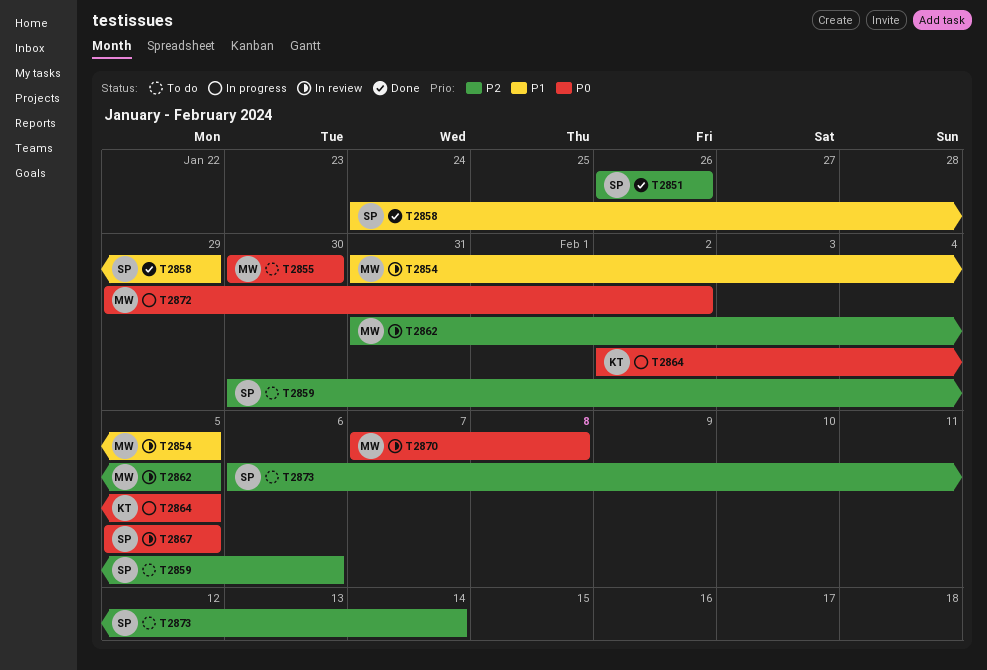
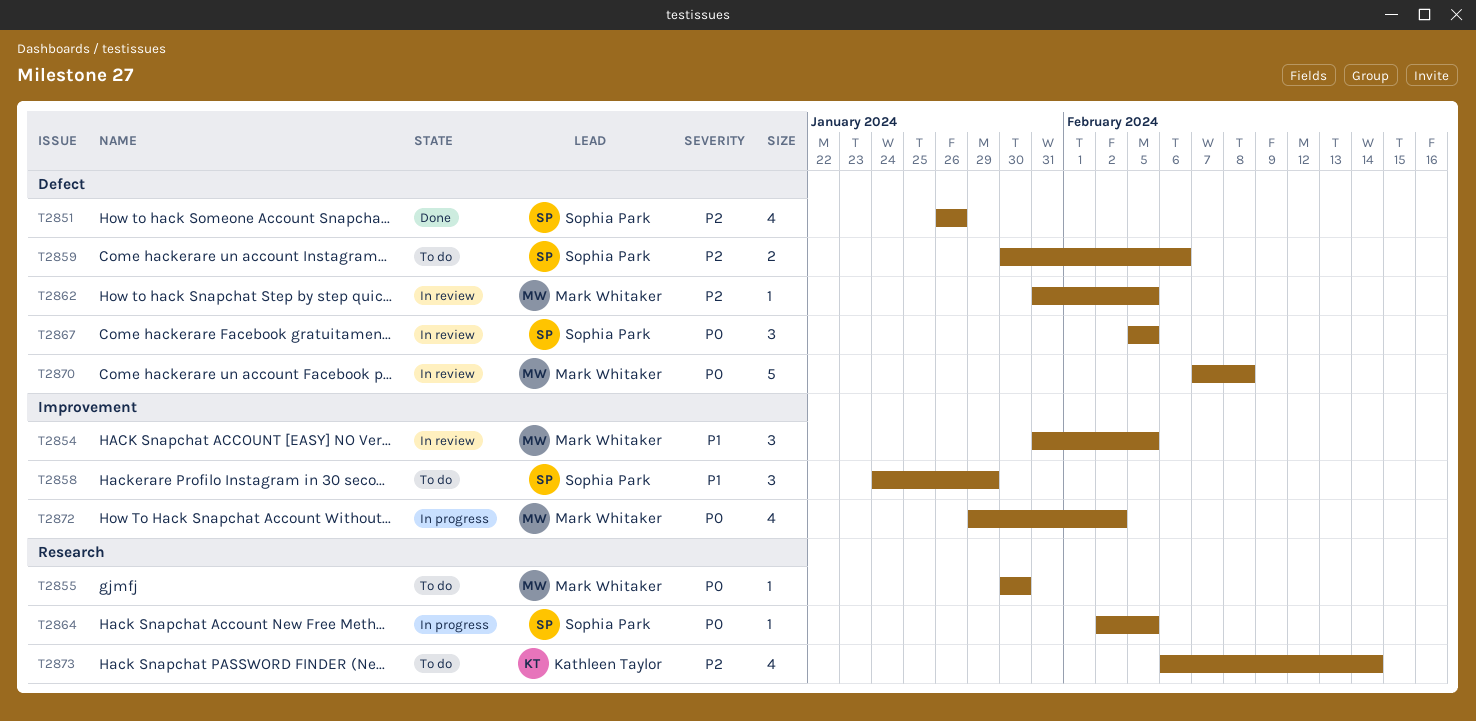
T2858, status: Done -> To do
T2864, owner: Kathleen Taylor -> Sophia Park
T2873, owner: Sophia Park -> Kathleen Taylor

